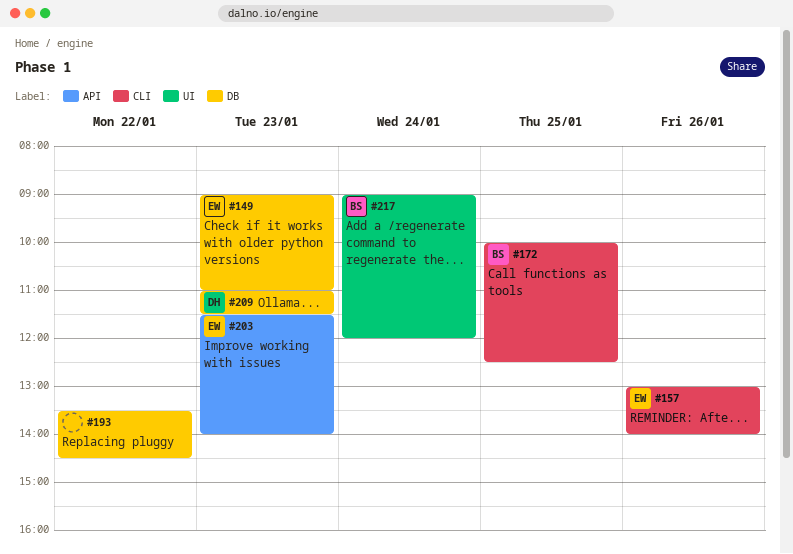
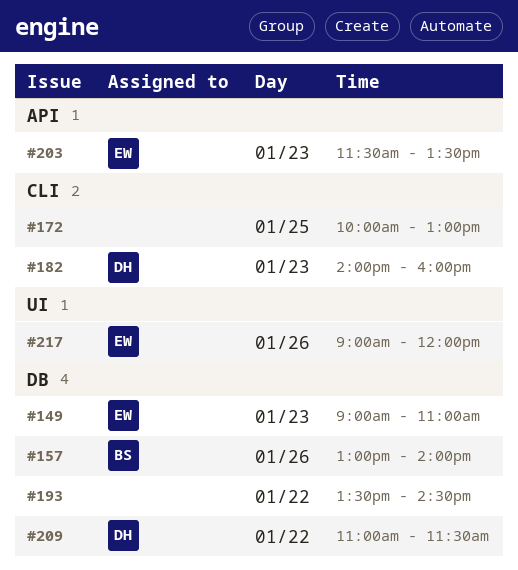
#157, owner: EW -> BS
#157, label: CLI -> DB
#172, owner: BS -> none
#172, ends: 12:30 -> 13:00
#182: none -> present
#203, ends: 14:00 -> 13:30
#209, day: Jan 23 -> Jan 22
#217, owner: BS -> EW
#217, day: Jan 24 -> Jan 26

